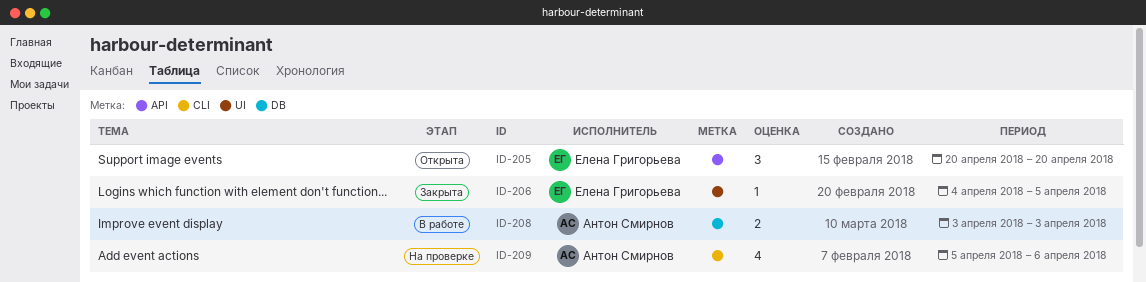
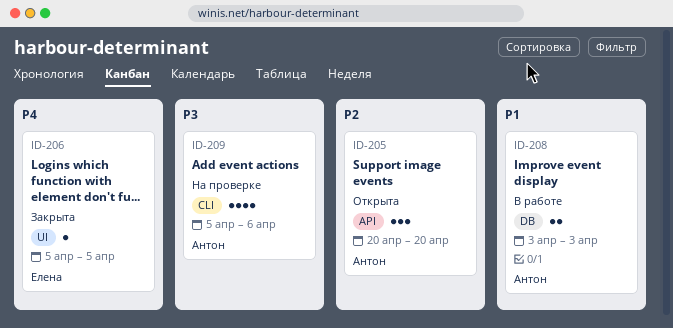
ID-205, owner: Елена Григорьева -> Антон Смирнов
ID-206, start: Apr 4 -> Apr 5

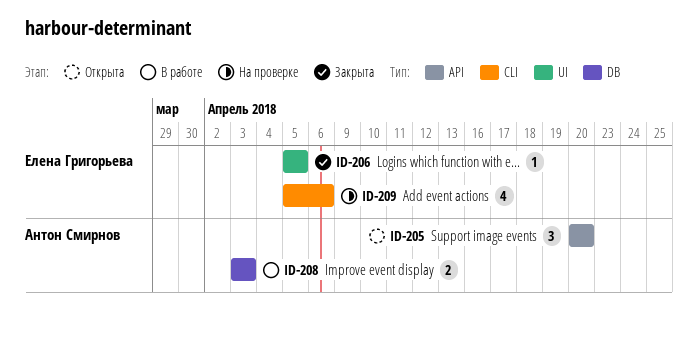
ID-209, owner: Антон Смирнов -> Елена Григорьева

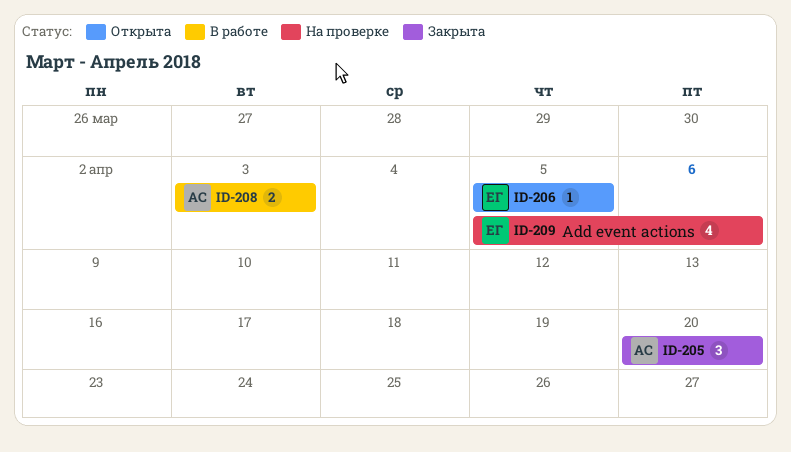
ID-205, status: Открыта -> Закрыта
ID-206, status: Закрыта -> Открыта

